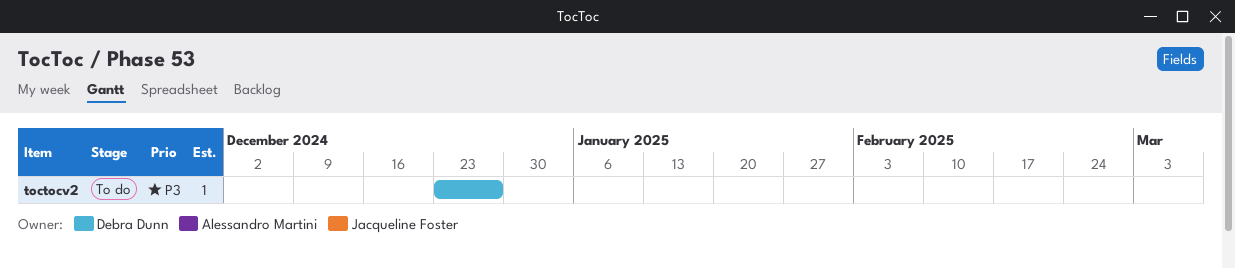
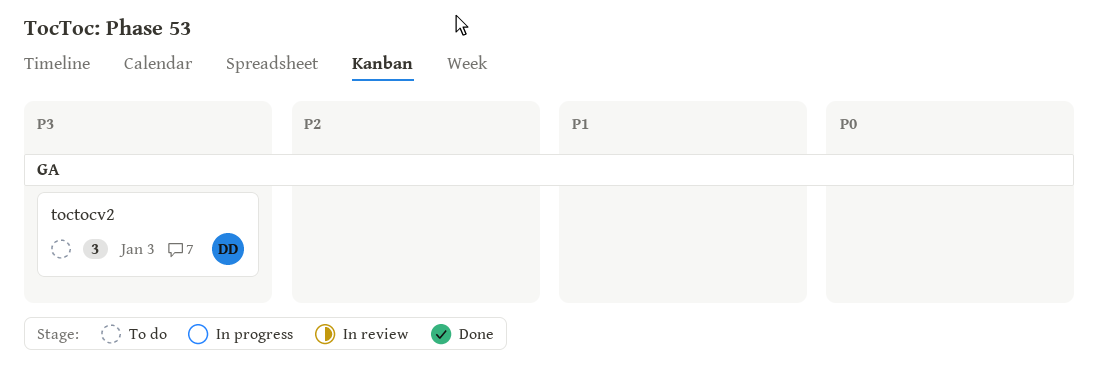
toctocv2, estimate: 1 -> 3
toctocv2, due: Dec 27 -> Jan 3

